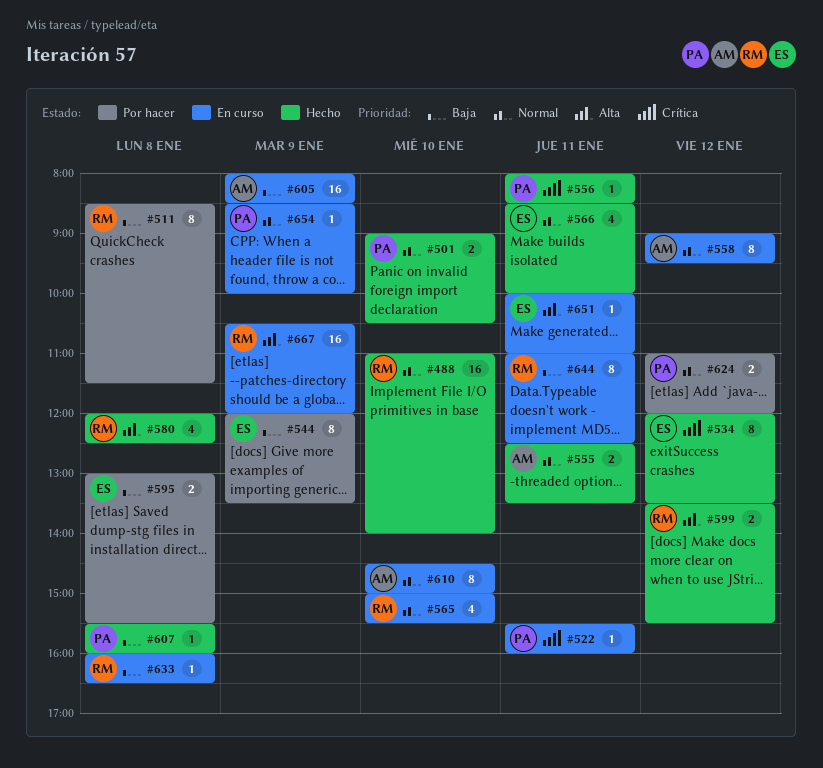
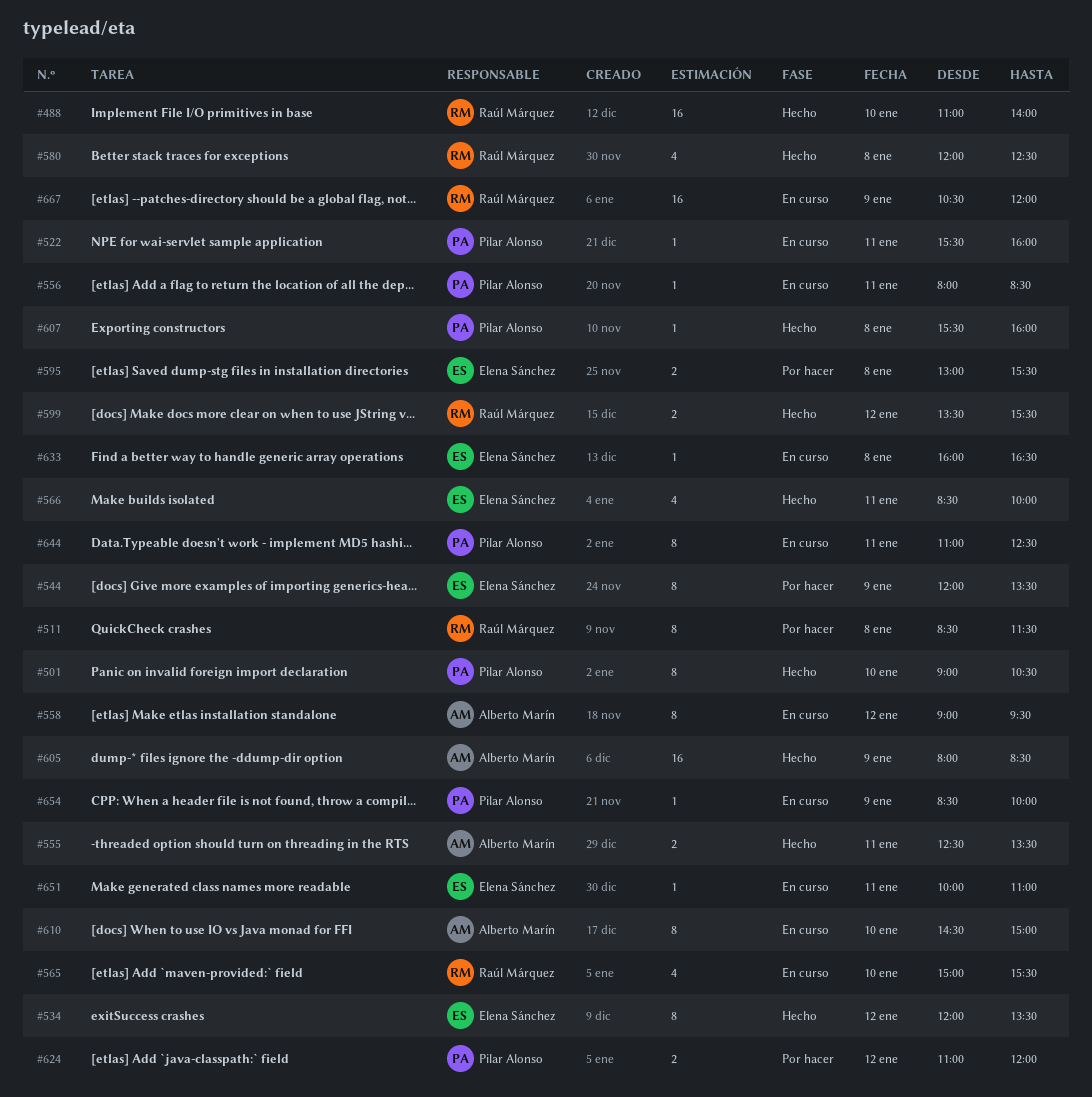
#501, estimate: 2 -> 8
#556, status: Hecho -> En curso
#605, status: En curso -> Hecho
#633, owner: Raúl Márquez -> Elena Sánchez
#644, owner: Raúl Márquez -> Pilar Alonso

